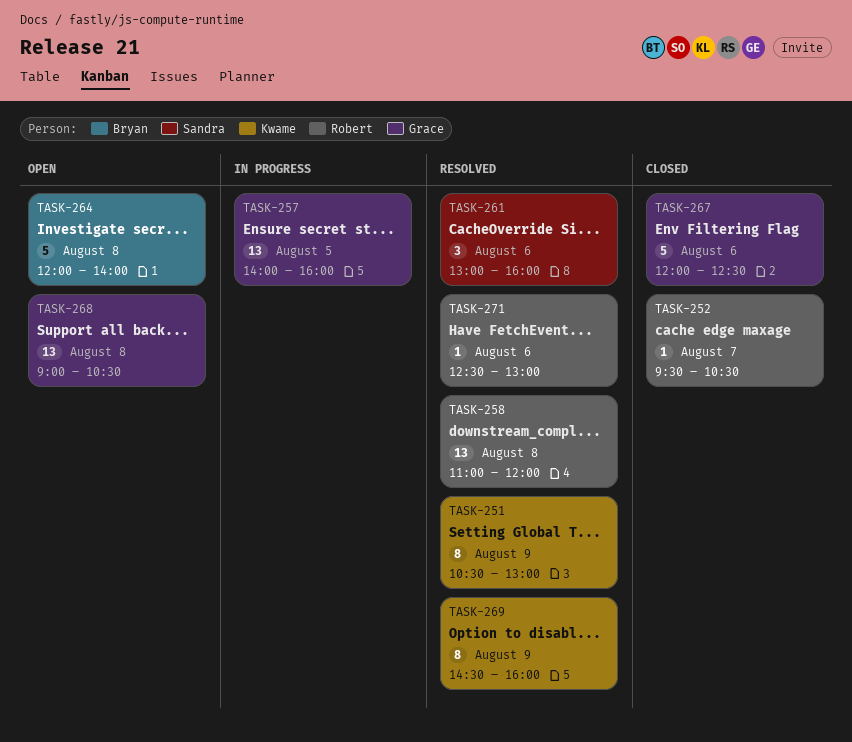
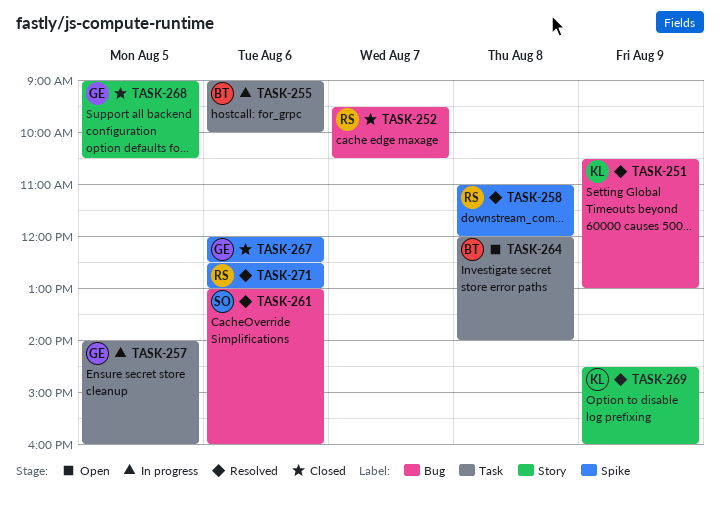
TASK-255: none -> present
TASK-268, status: Open -> Closed
TASK-268, day: Aug 8 -> Aug 5

